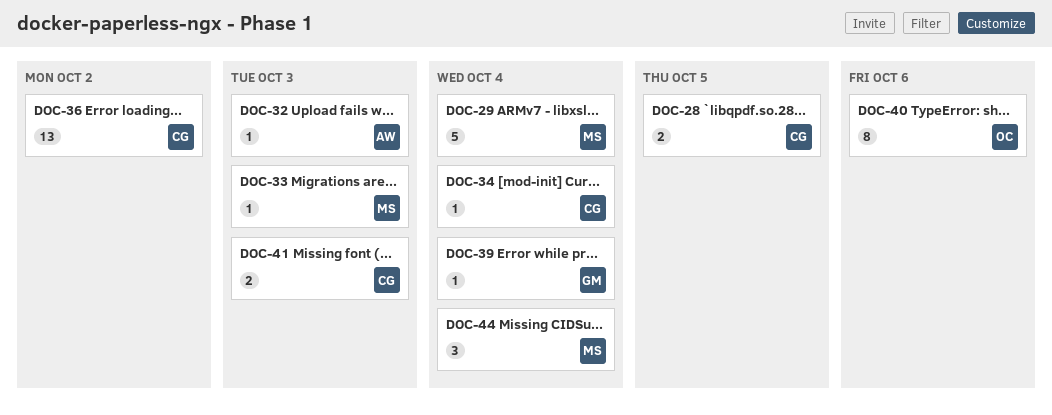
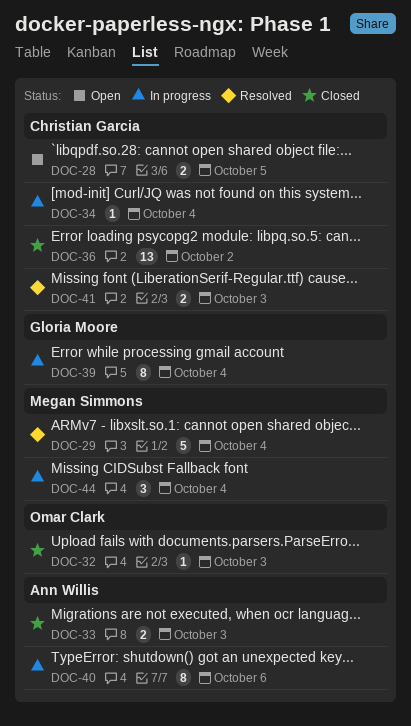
DOC-32, owner: Ann Willis -> Omar Clark
DOC-33, owner: Megan Simmons -> Ann Willis
DOC-33, estimate: 1 -> 2
DOC-39, estimate: 1 -> 8
DOC-40, owner: Omar Clark -> Ann Willis

